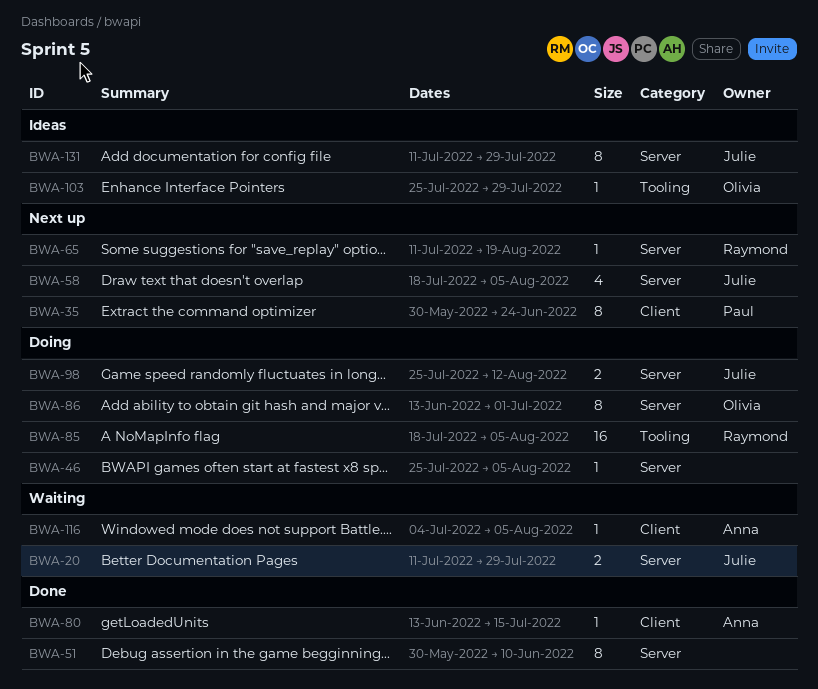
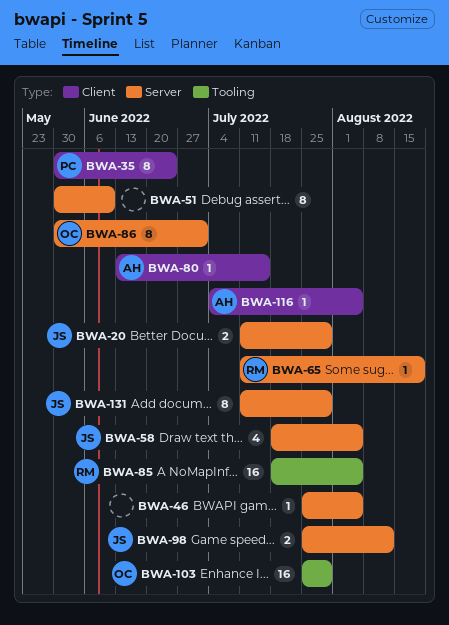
BWA-86, start: Jun 13 -> May 30
BWA-103, estimate: 1 -> 16

